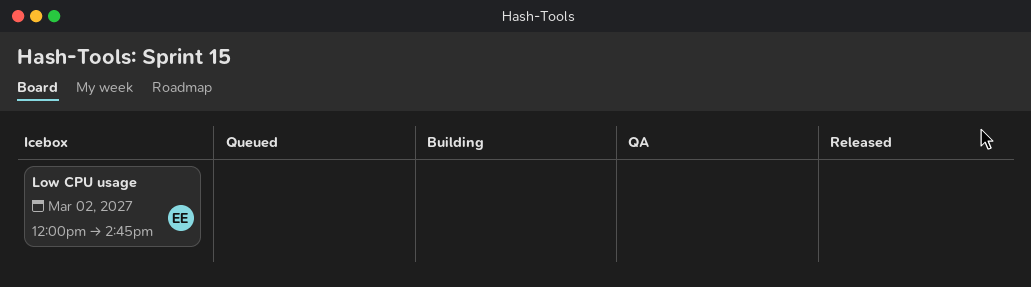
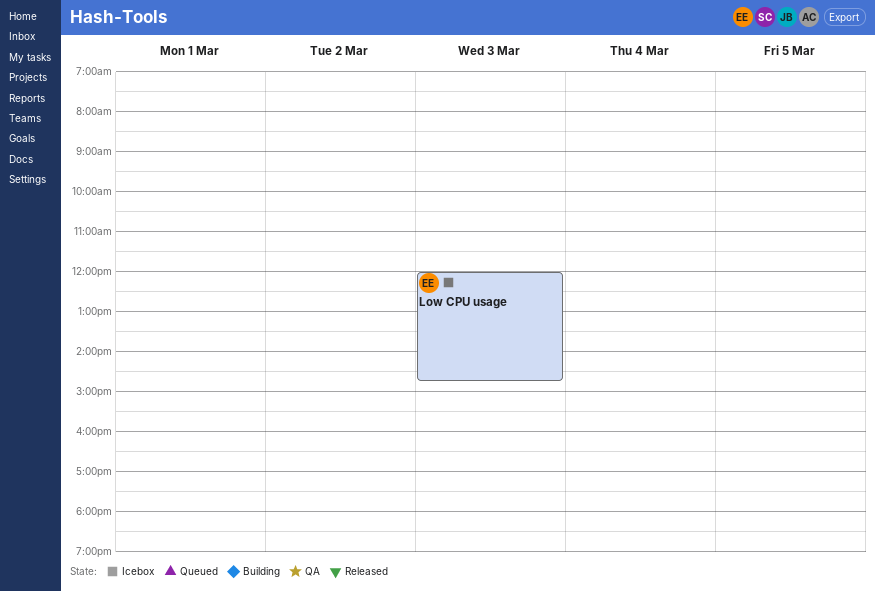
Low CPU usage, day: Mar 2 -> Mar 3

